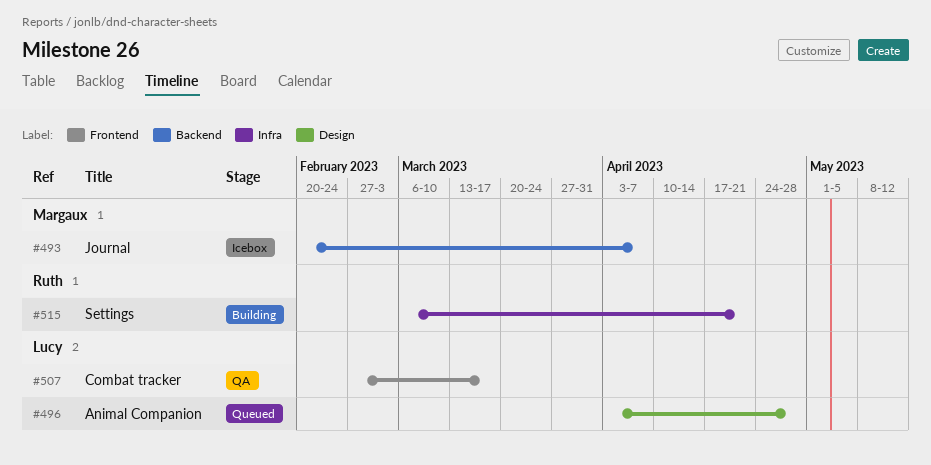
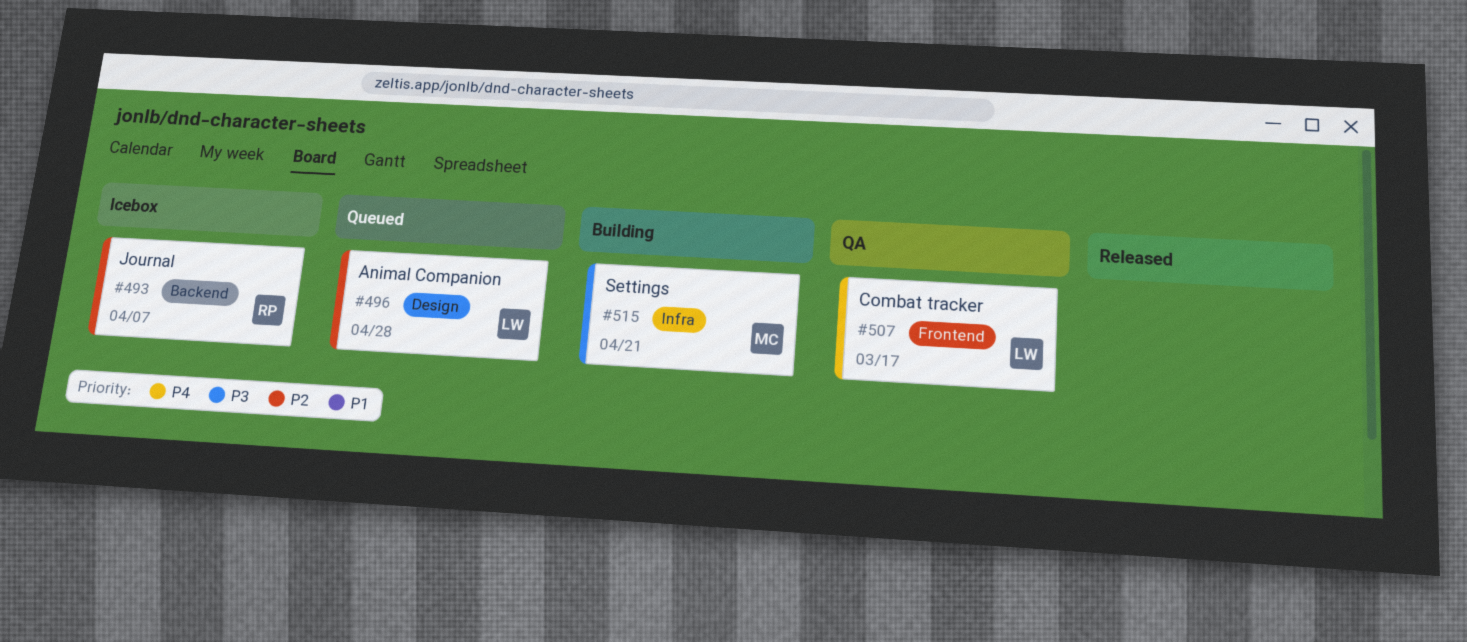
#493, owner: Margaux -> Ruth
#515, owner: Ruth -> Margaux

